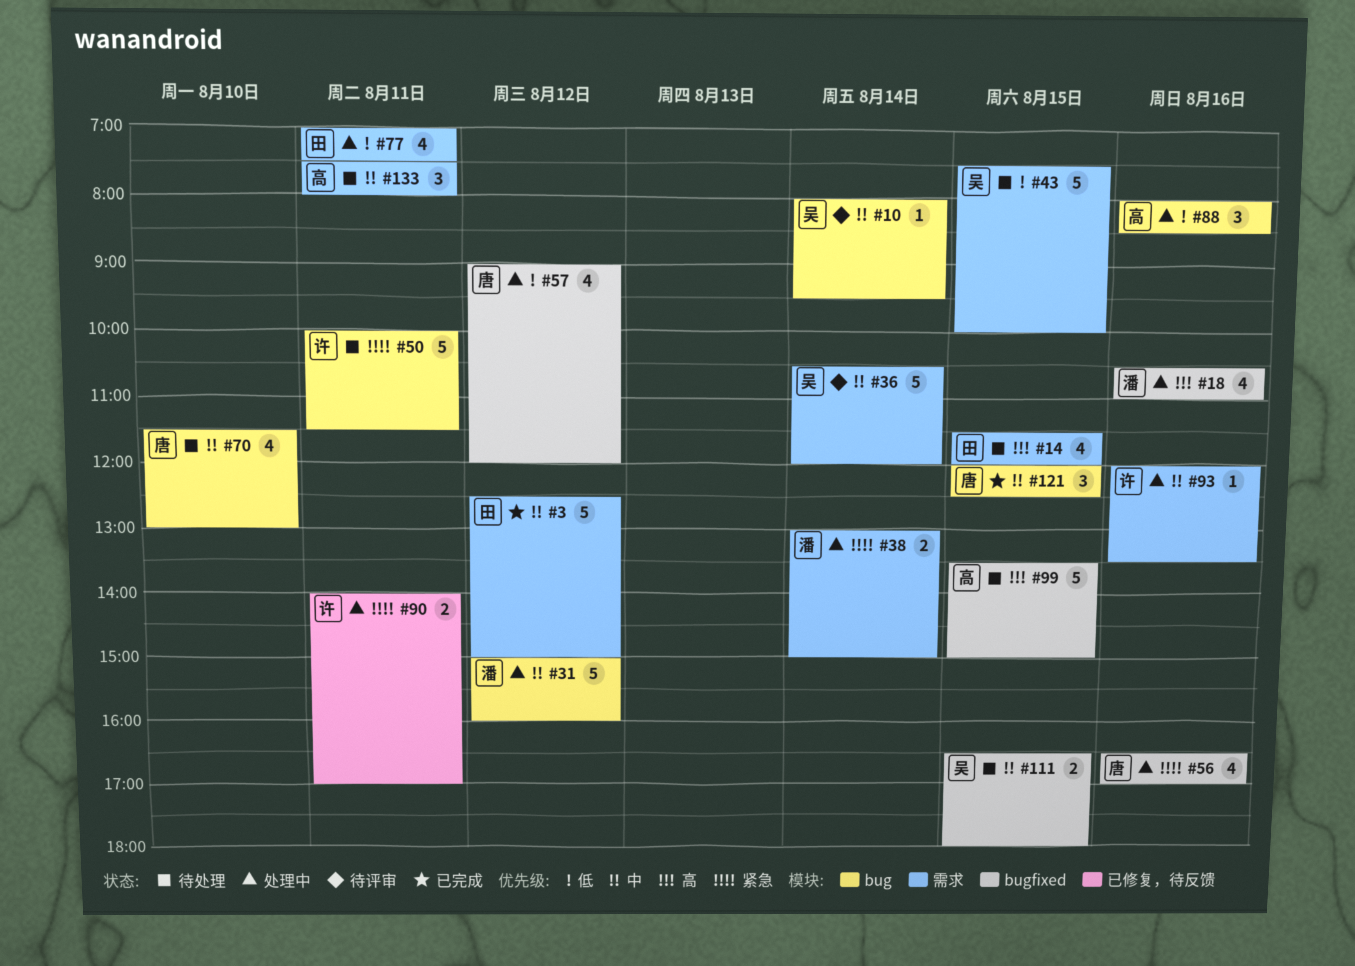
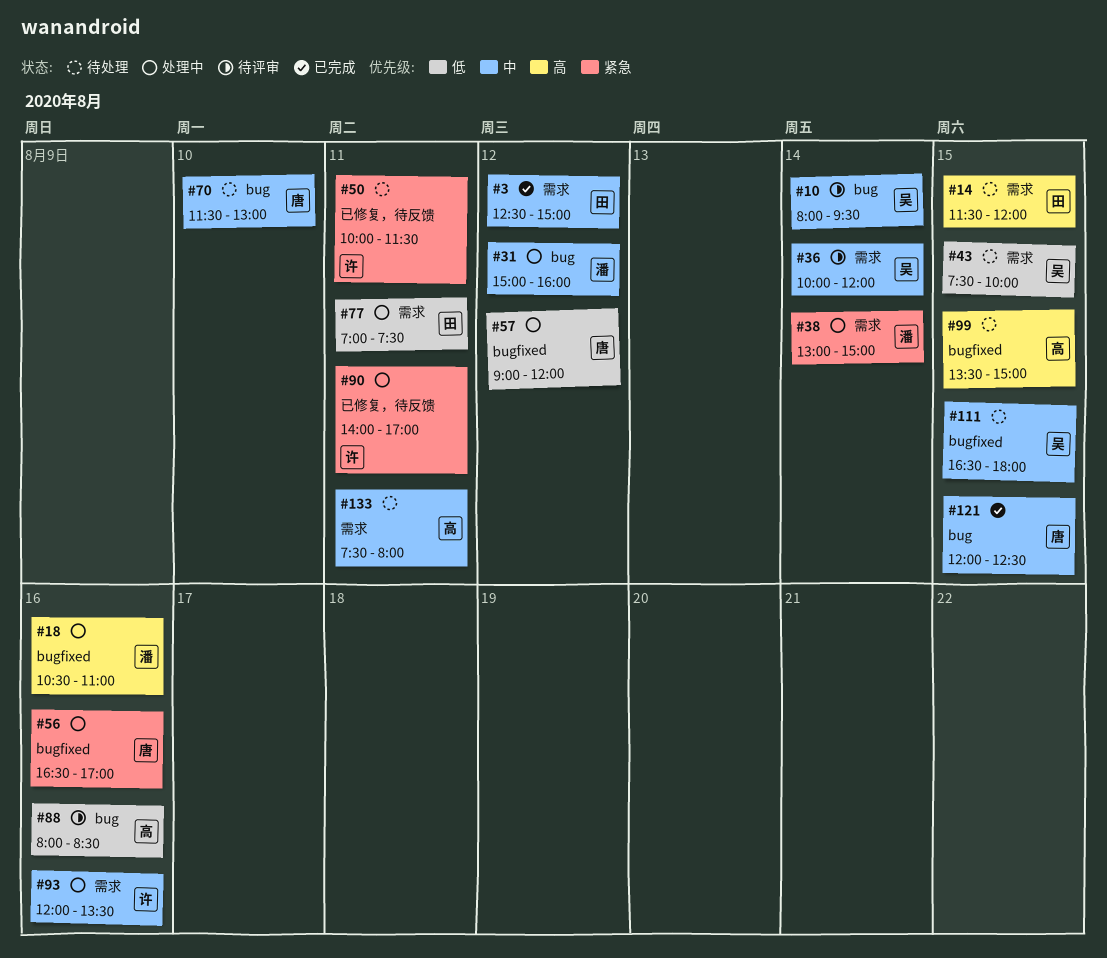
#36, begins: 10:30 -> 10:00
#50, label: bug -> 已修复，待反馈
#88, status: 处理中 -> 待评审

